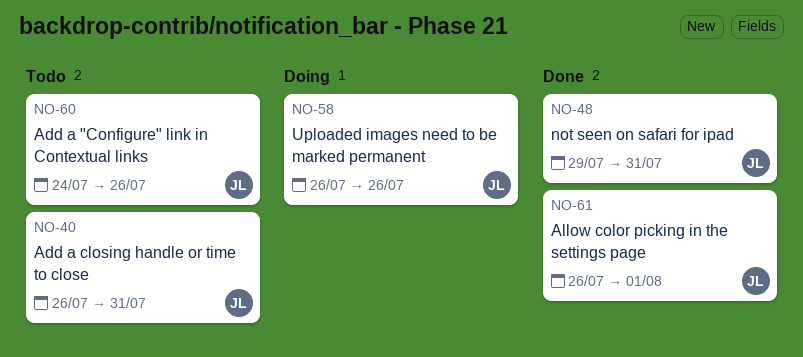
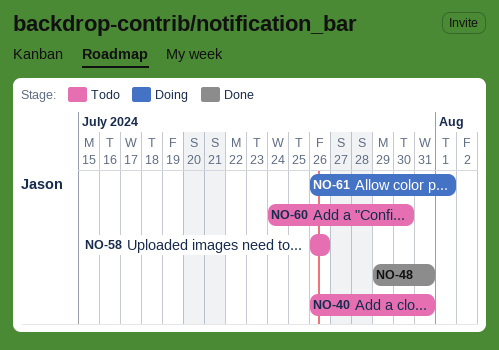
NO-58, status: Doing -> Todo
NO-60, due: Jul 26 -> Jul 30
NO-61, status: Done -> Doing

